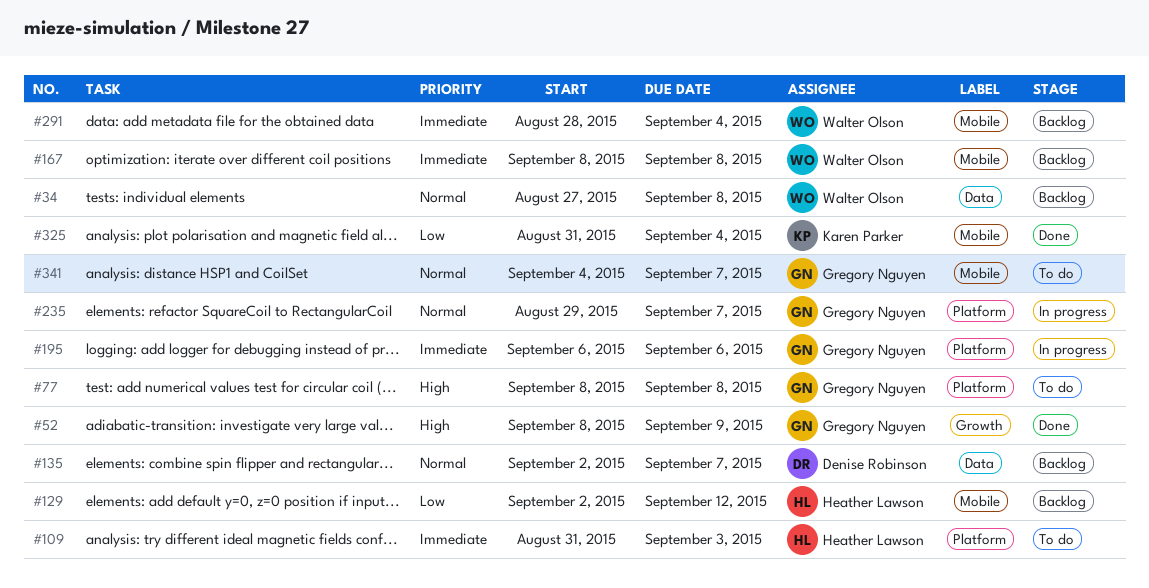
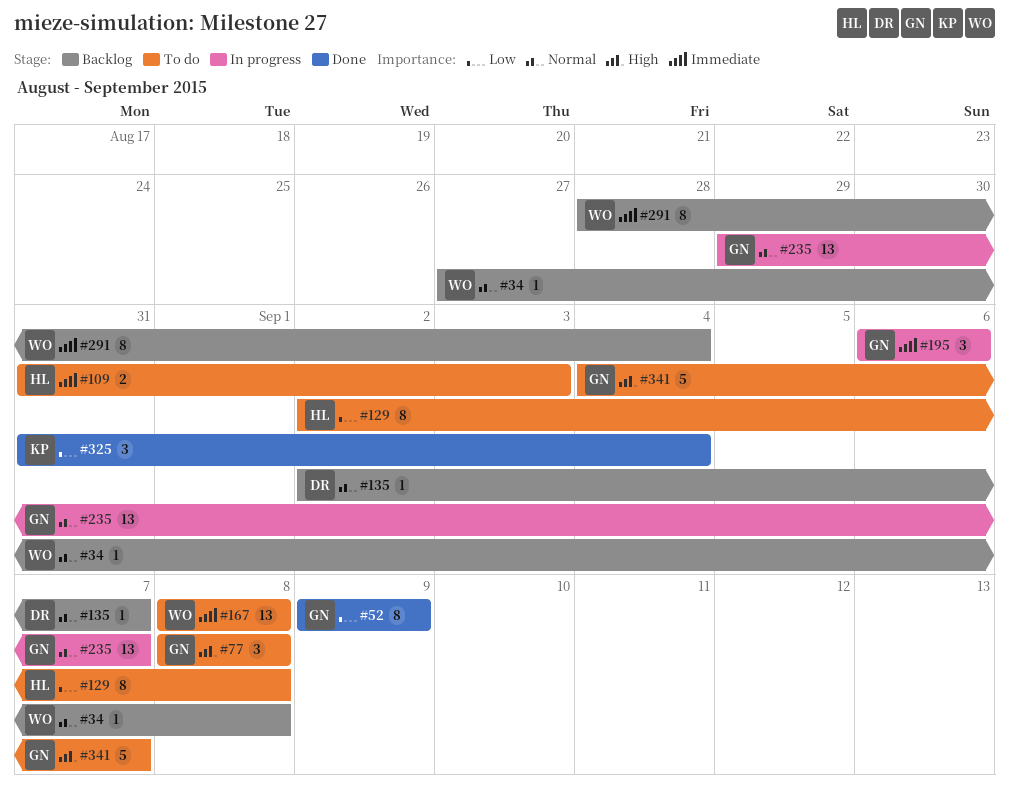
#52, priority: High -> Low
#52, start: Sep 8 -> Sep 9
#129, status: Backlog -> To do
#129, due: Sep 12 -> Sep 8
#167, status: Backlog -> To do
#341, priority: Normal -> High

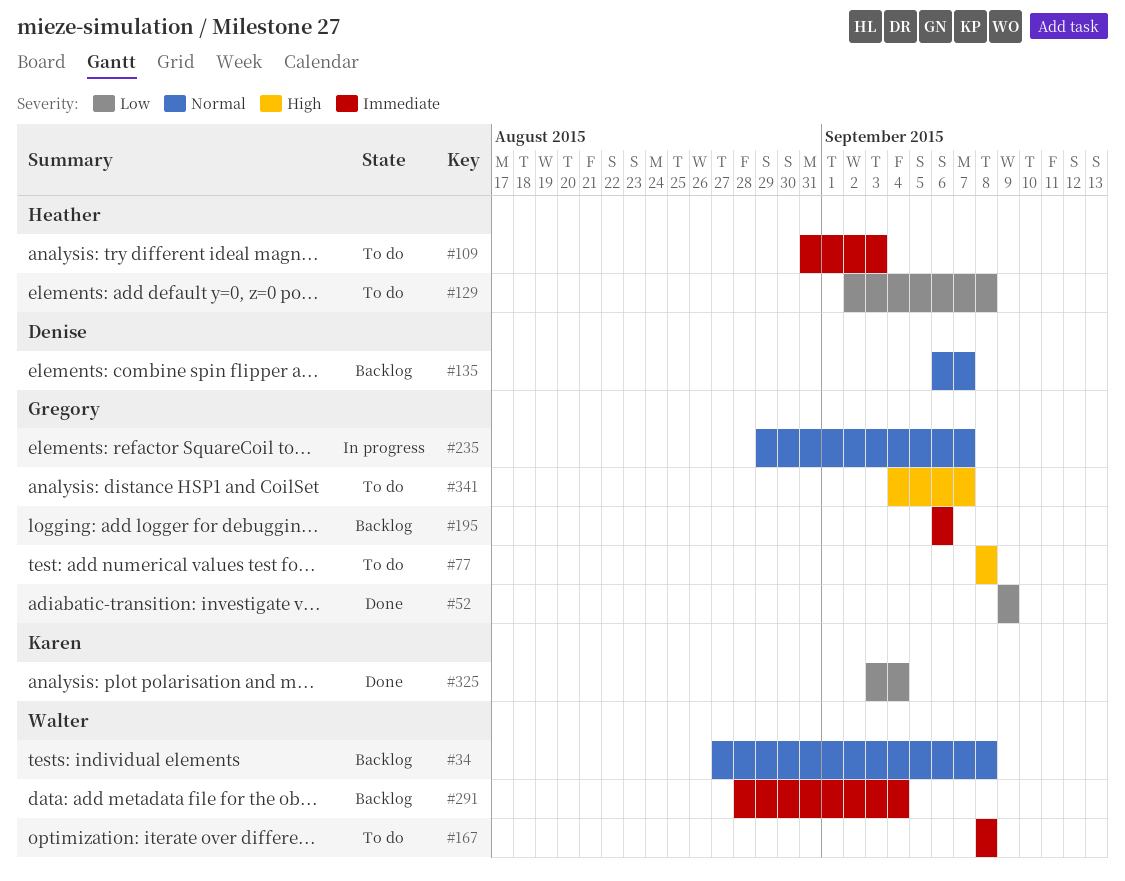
#135, start: Sep 2 -> Sep 6
#195, status: In progress -> Backlog
#325, start: Aug 31 -> Sep 3

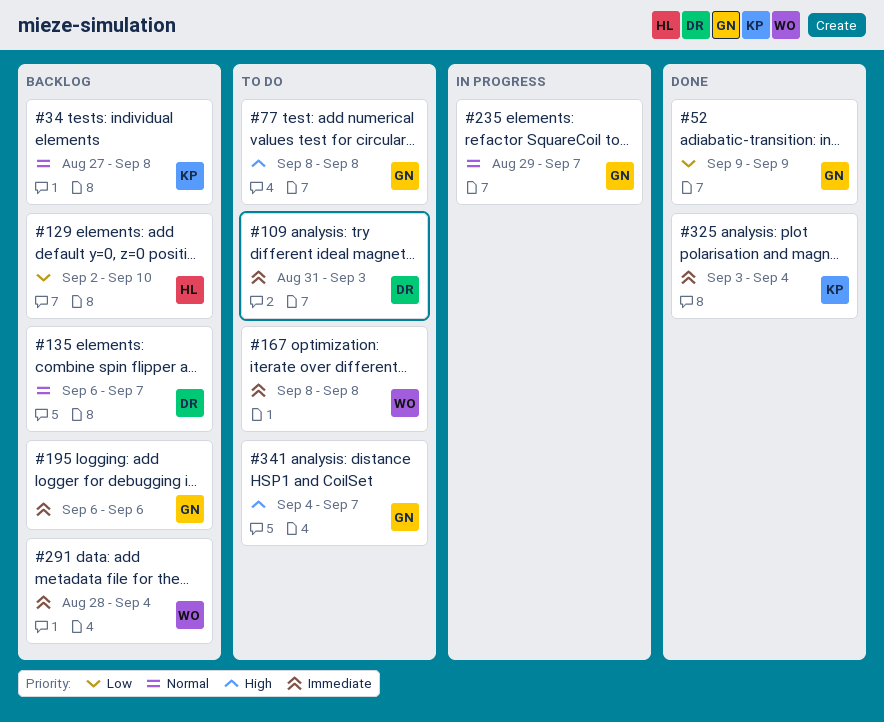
#34, owner: Walter -> Karen
#109, owner: Heather -> Denise
#129, status: To do -> Backlog
#129, due: Sep 8 -> Sep 10
#325, priority: Low -> Immediate

